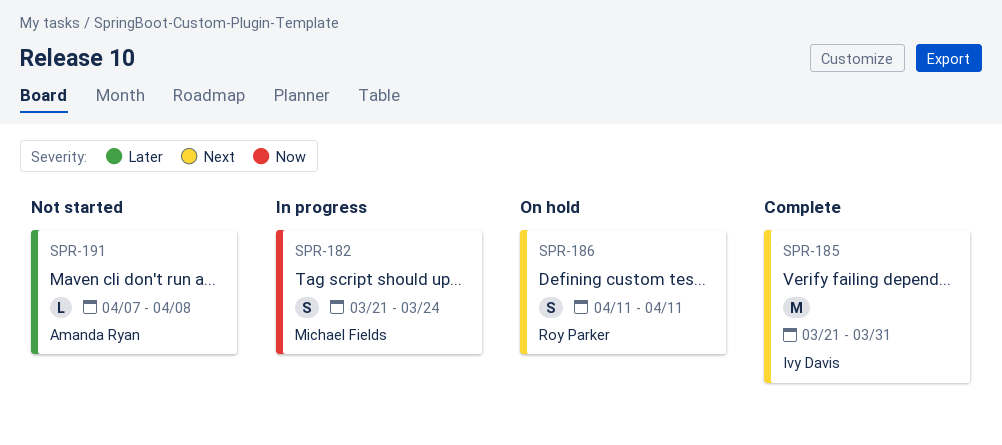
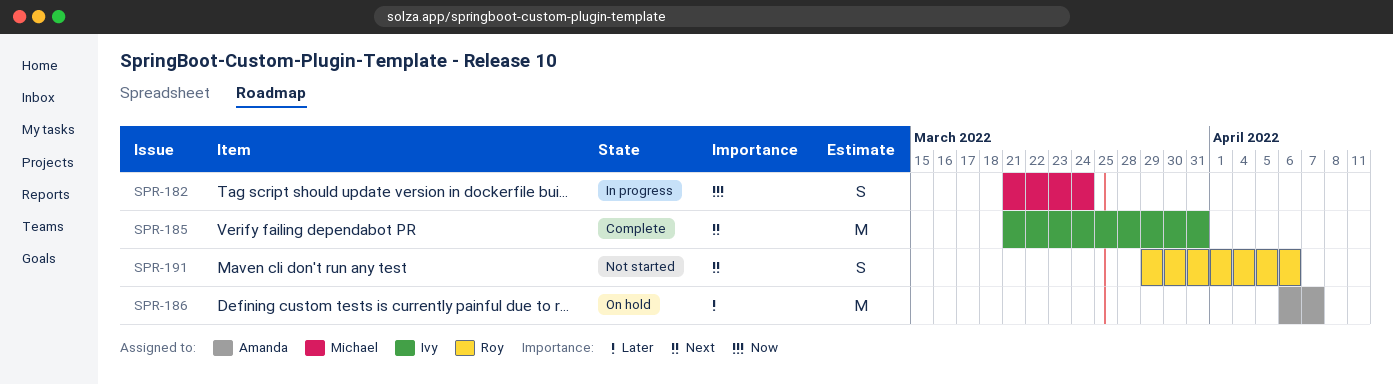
SPR-186, owner: Roy Parker -> Amanda Ryan
SPR-186, priority: Next -> Later
SPR-186, estimate: S -> M
SPR-186, start: Apr 11 -> Apr 6
SPR-186, due: Apr 11 -> Apr 7
SPR-191, owner: Amanda Ryan -> Roy Parker
SPR-191, priority: Later -> Next
SPR-191, estimate: L -> S
SPR-191, start: Apr 7 -> Mar 29
SPR-191, due: Apr 8 -> Apr 6

